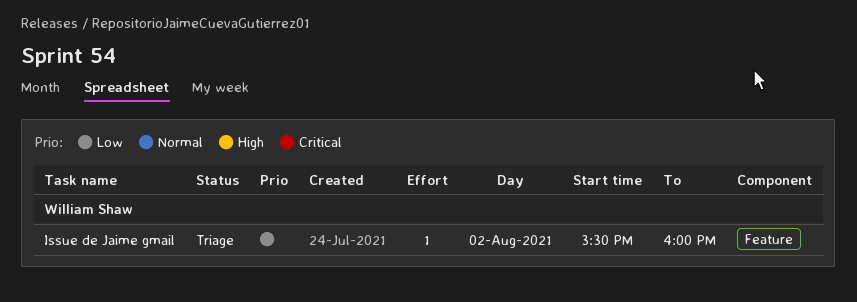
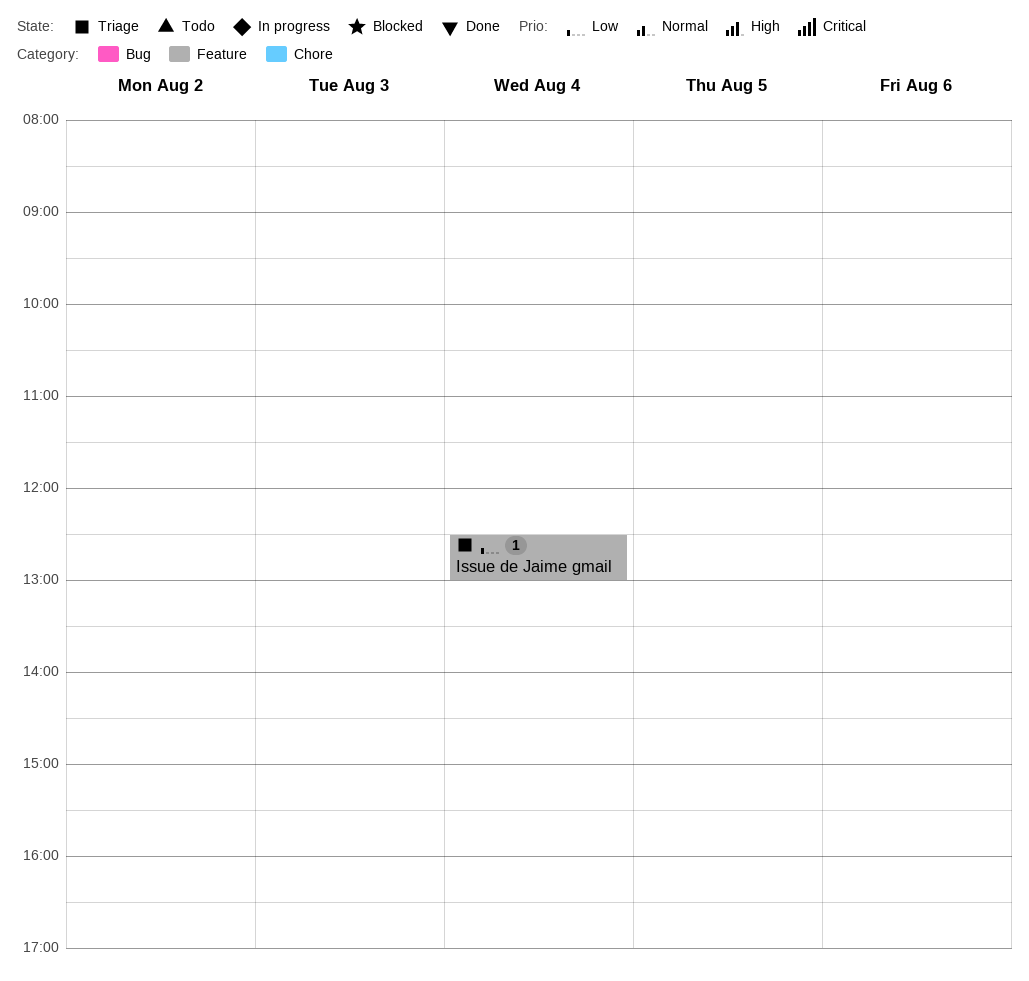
Issue de Jaime gmail, day: Aug 2 -> Aug 4
Issue de Jaime gmail, begins: 15:30 -> 12:30
Issue de Jaime gmail, ends: 16:00 -> 13:00

